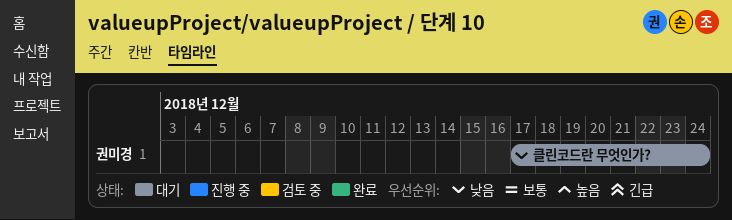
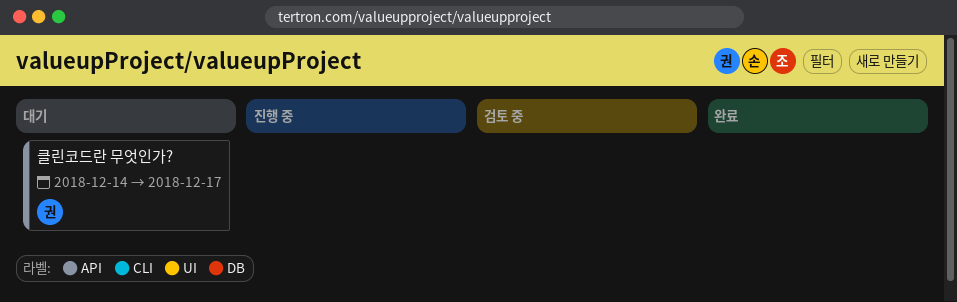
클린코드란 무엇인가?, start: Dec 17 -> Dec 14
클린코드란 무엇인가?, due: Dec 24 -> Dec 17

